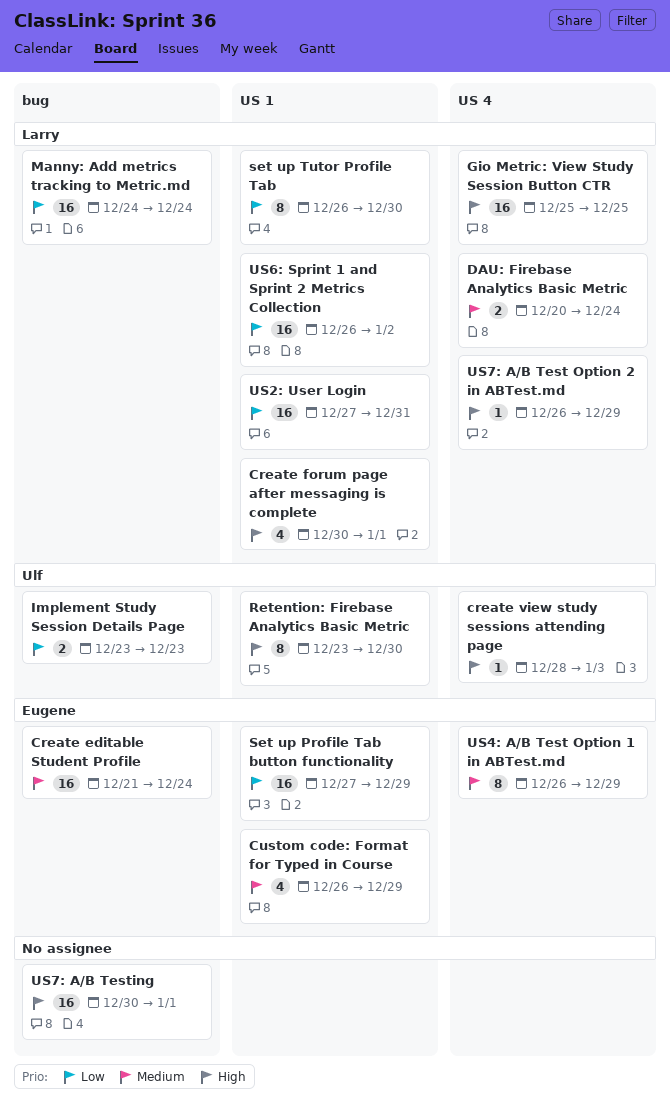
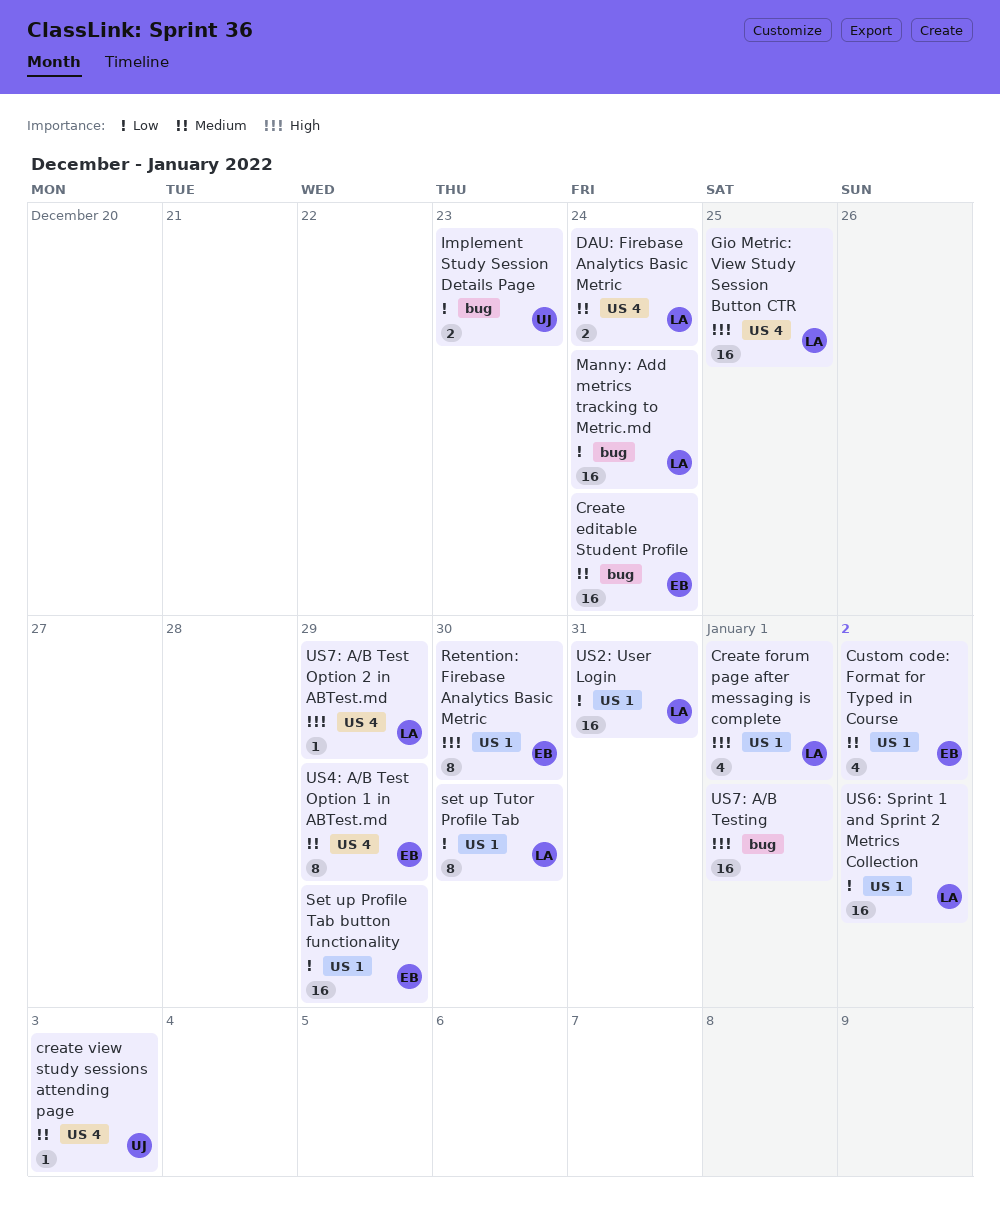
create view study sessions attending page, priority: High -> Medium
Custom code: Format for Typed in Course, due: Dec 29 -> Jan 2
Retention: Firebase Analytics Basic Metric, owner: Ulf -> Eugene

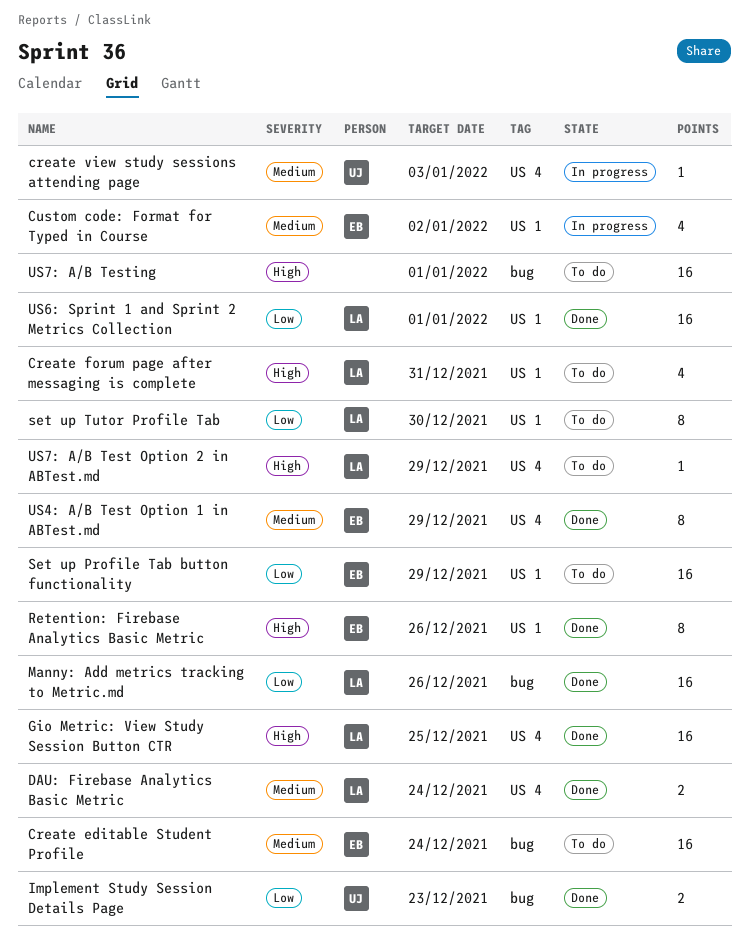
Create forum page after messaging is complete, due: Jan 1 -> Dec 31
Manny: Add metrics tracking to Metric.md, due: Dec 24 -> Dec 26
Retention: Firebase Analytics Basic Metric, due: Dec 30 -> Dec 26
US2: User Login: present -> none
US6: Sprint 1 and Sprint 2 Metrics Collection, due: Jan 2 -> Jan 1

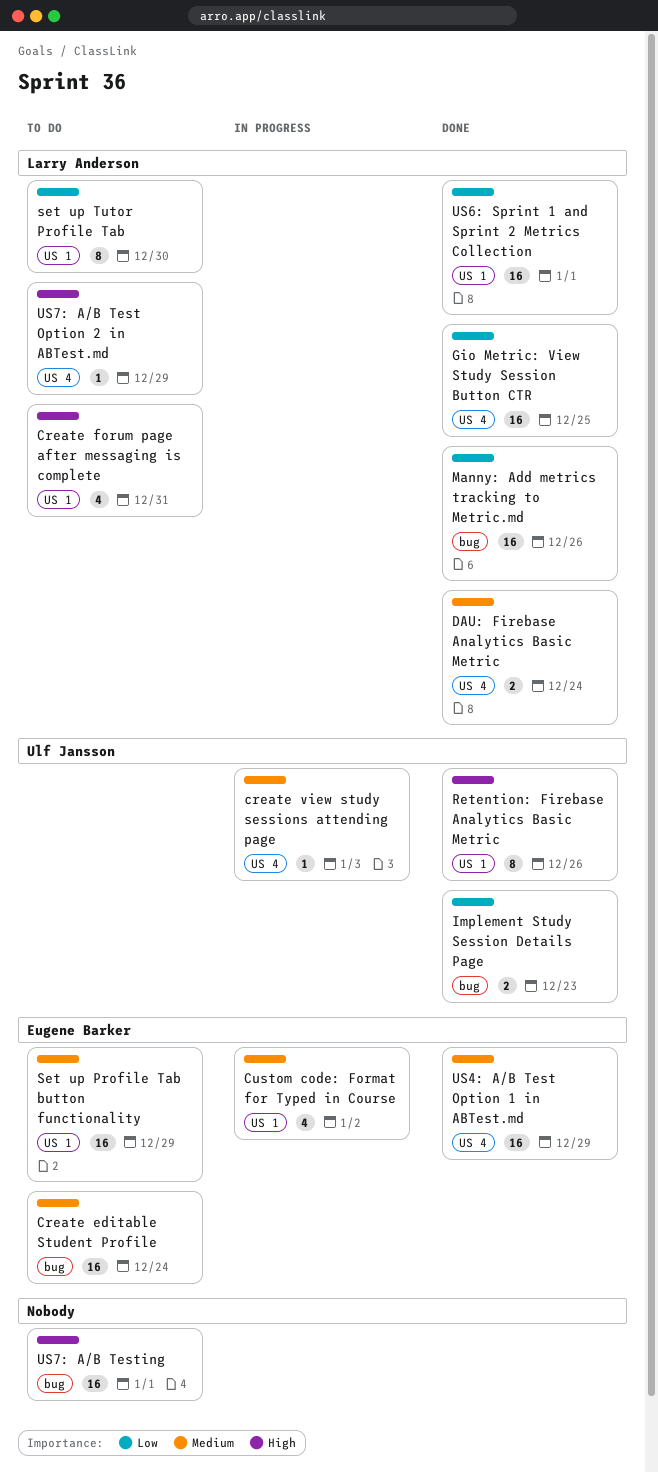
Gio Metric: View Study Session Button CTR, priority: High -> Low
Retention: Firebase Analytics Basic Metric, owner: Eugene Barker -> Ulf Jansson
Set up Profile Tab button functionality, priority: Low -> Medium
US4: A/B Test Option 1 in ABTest.md, estimate: 8 -> 16

